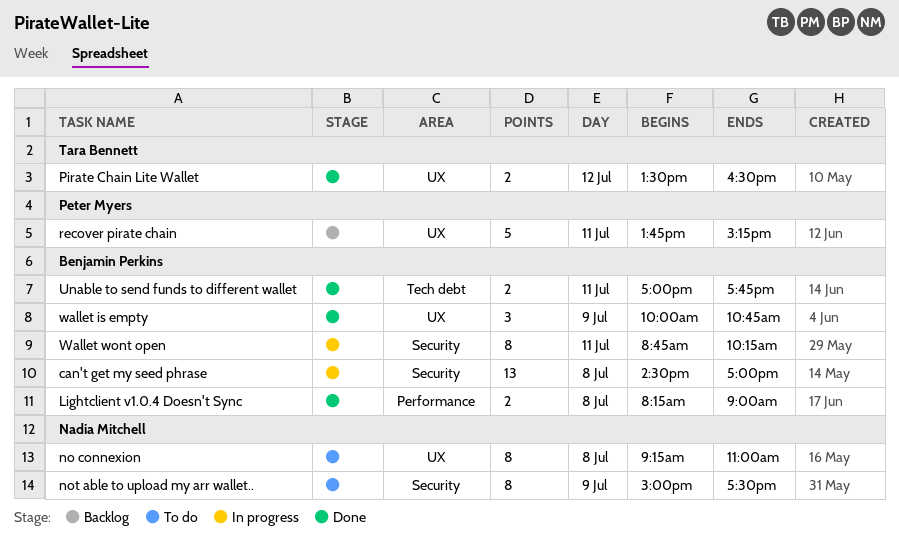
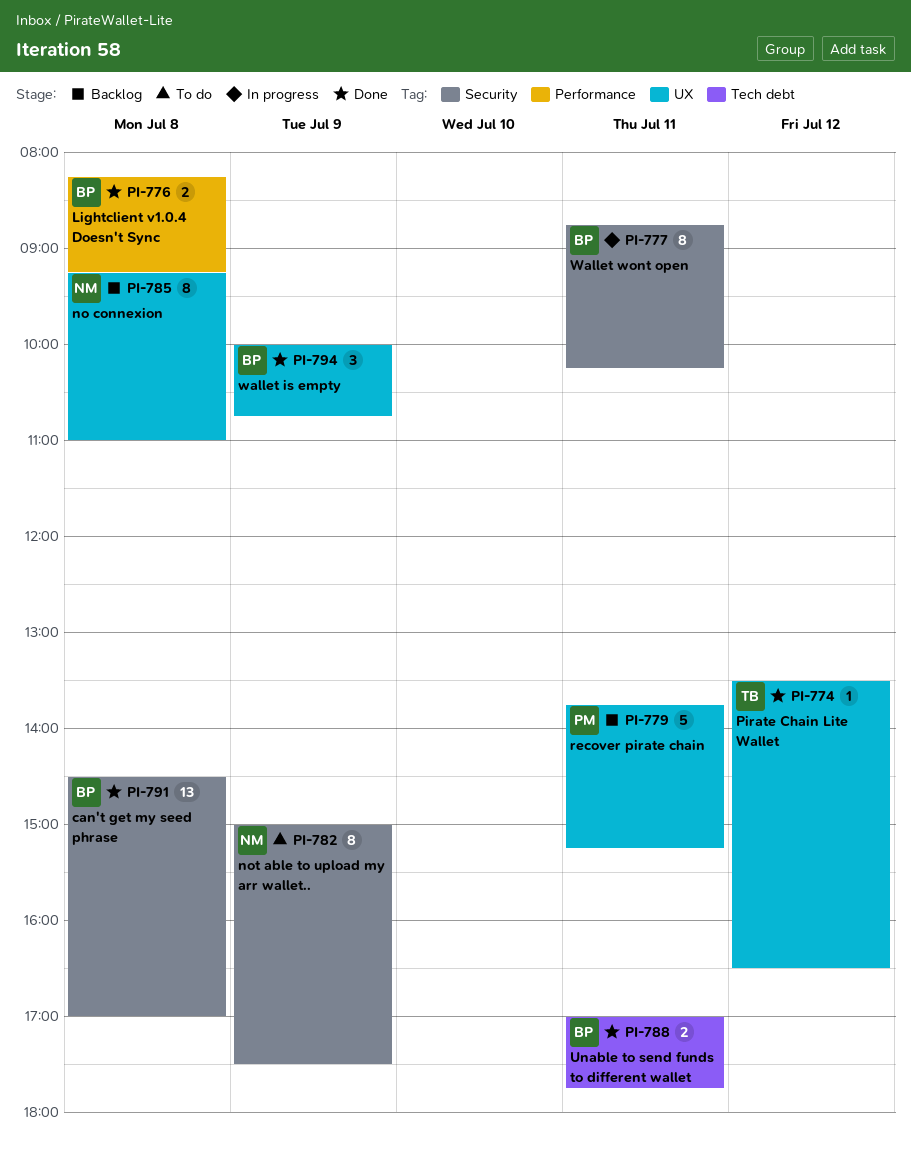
can't get my seed phrase, status: In progress -> Done
Lightclient v1.0.4 Doesn't Sync, ends: 09:00 -> 09:15
no connexion, status: To do -> Backlog
Pirate Chain Lite Wallet, estimate: 2 -> 1

